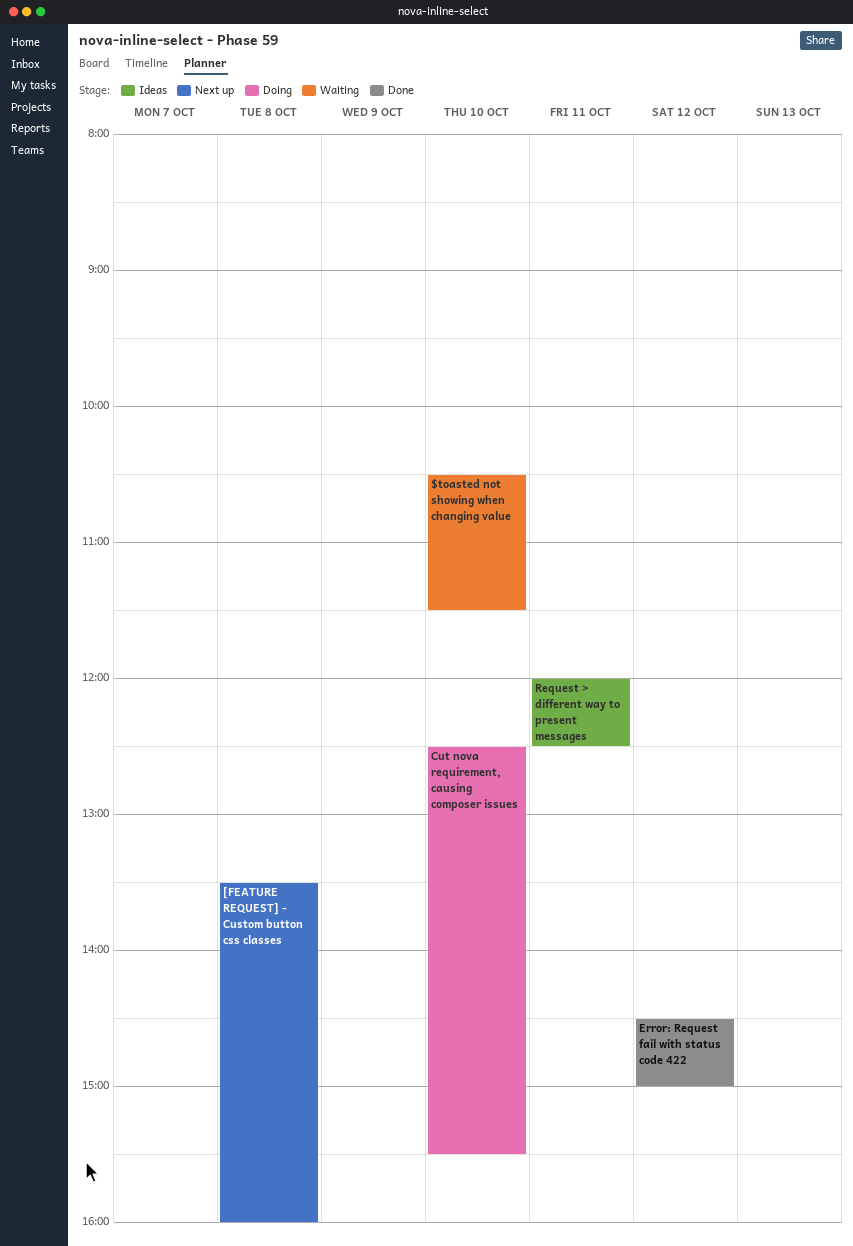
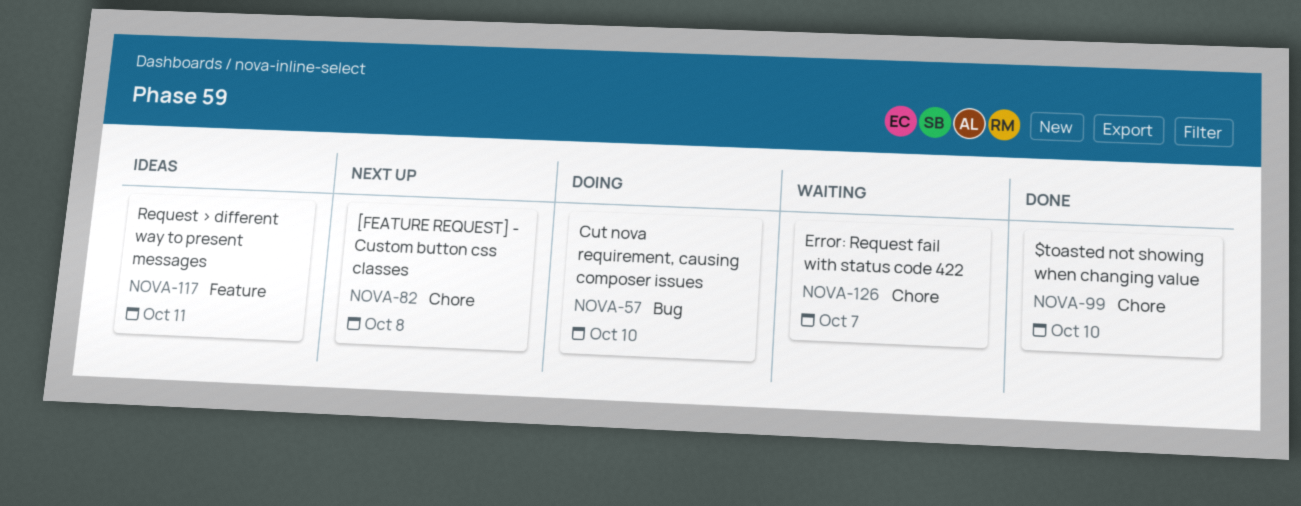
$toasted not showing when changing value, status: Waiting -> Done
Error: Request fail with status code 422, status: Done -> Waiting
Error: Request fail with status code 422, day: Oct 12 -> Oct 7

